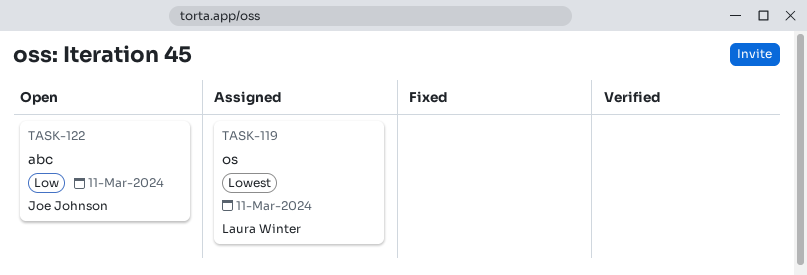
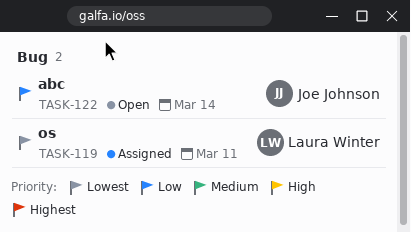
TASK-122, due: Mar 11 -> Mar 14

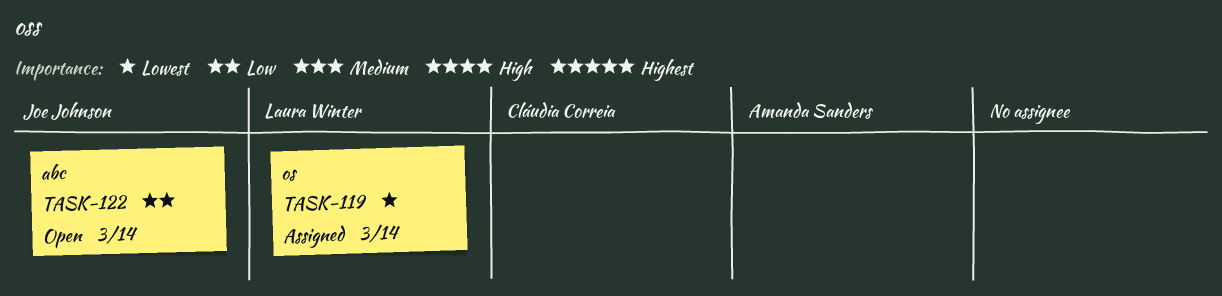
TASK-119, due: Mar 11 -> Mar 14

